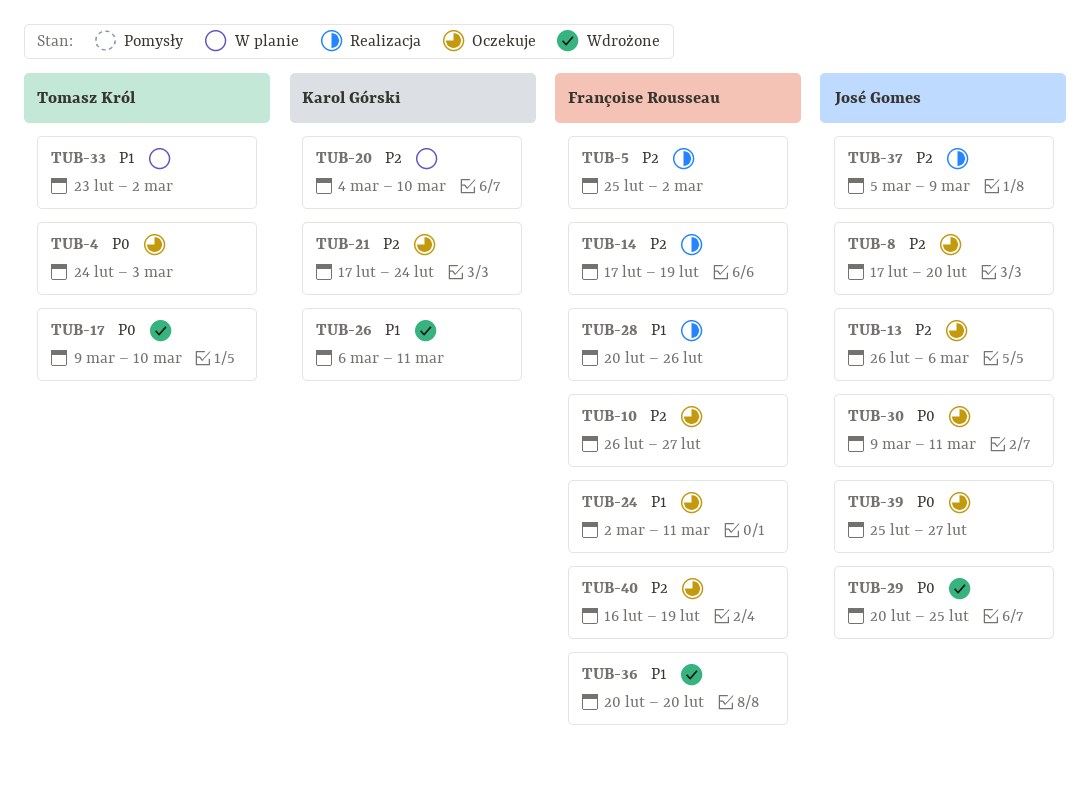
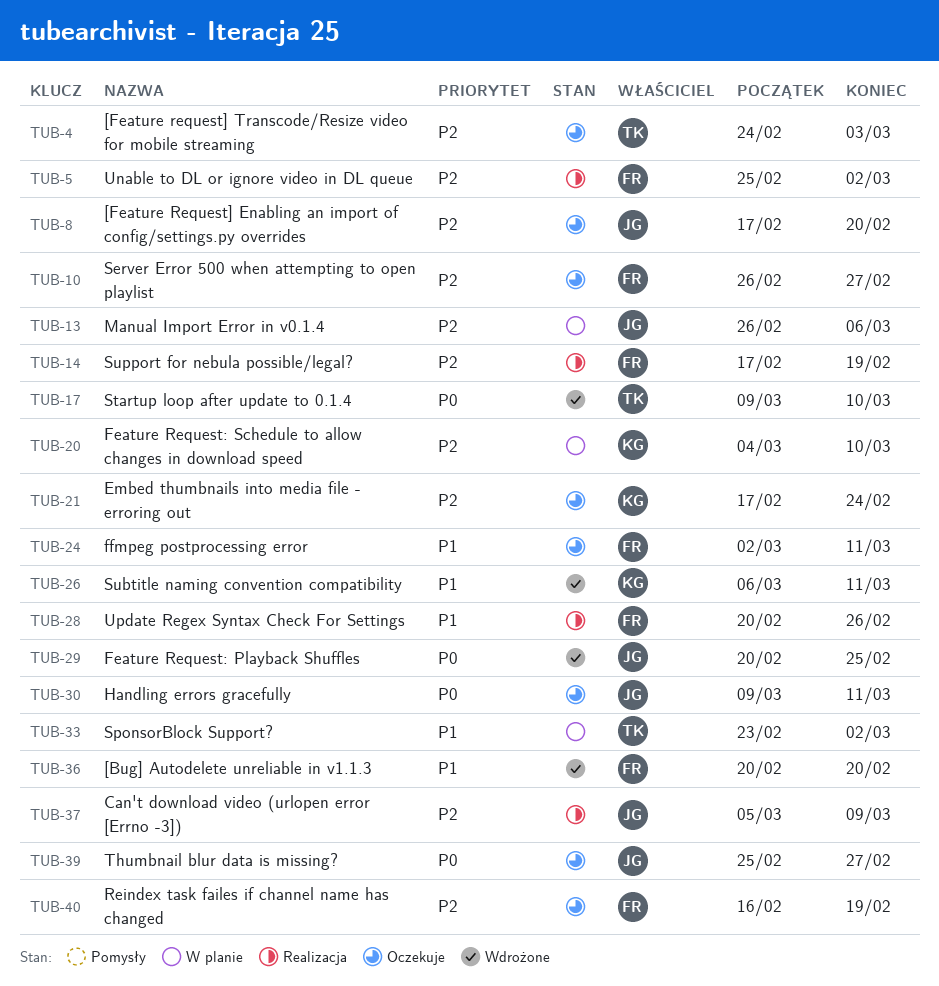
TUB-4, priority: P0 -> P2
TUB-13, status: Oczekuje -> W planie

